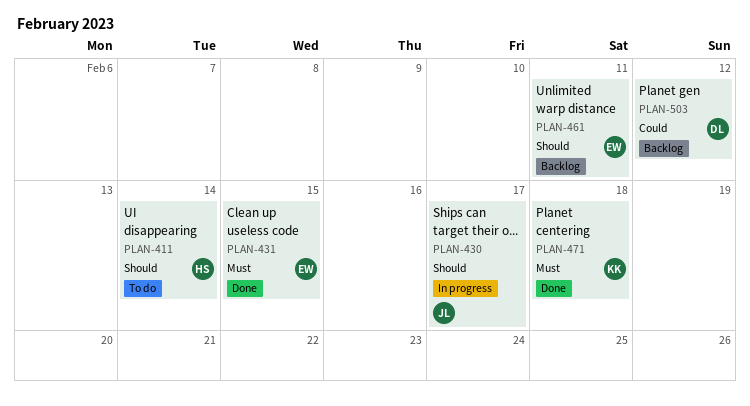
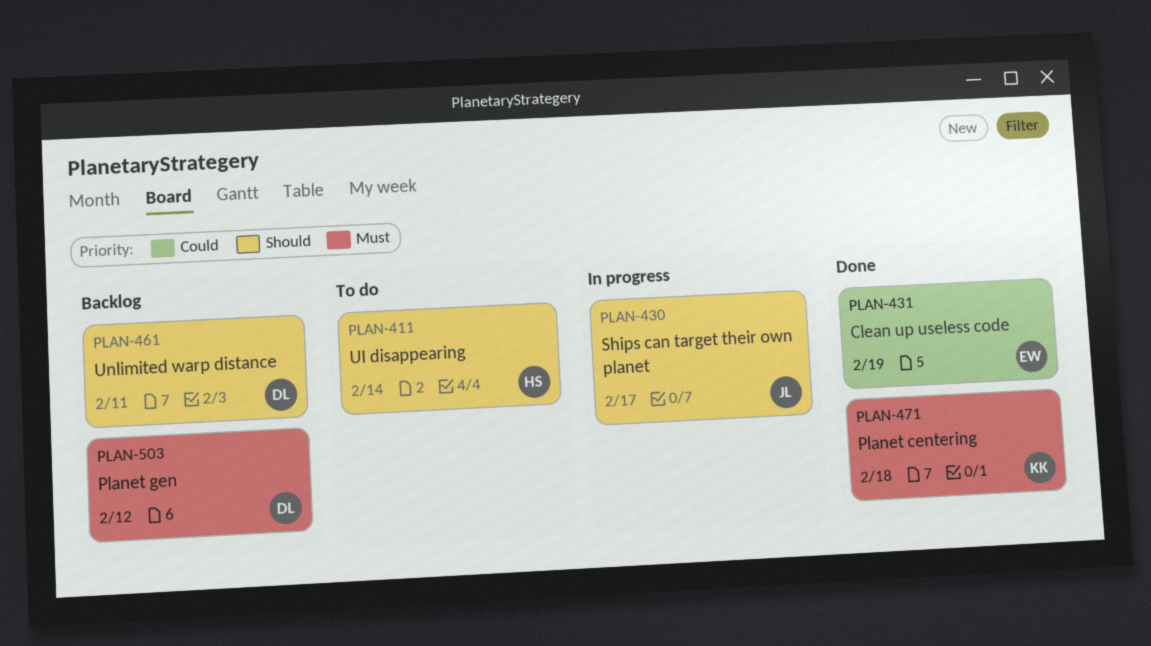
PLAN-431, priority: Must -> Could
PLAN-431, due: Feb 15 -> Feb 19
PLAN-461, owner: EW -> DL
PLAN-503, priority: Could -> Must

